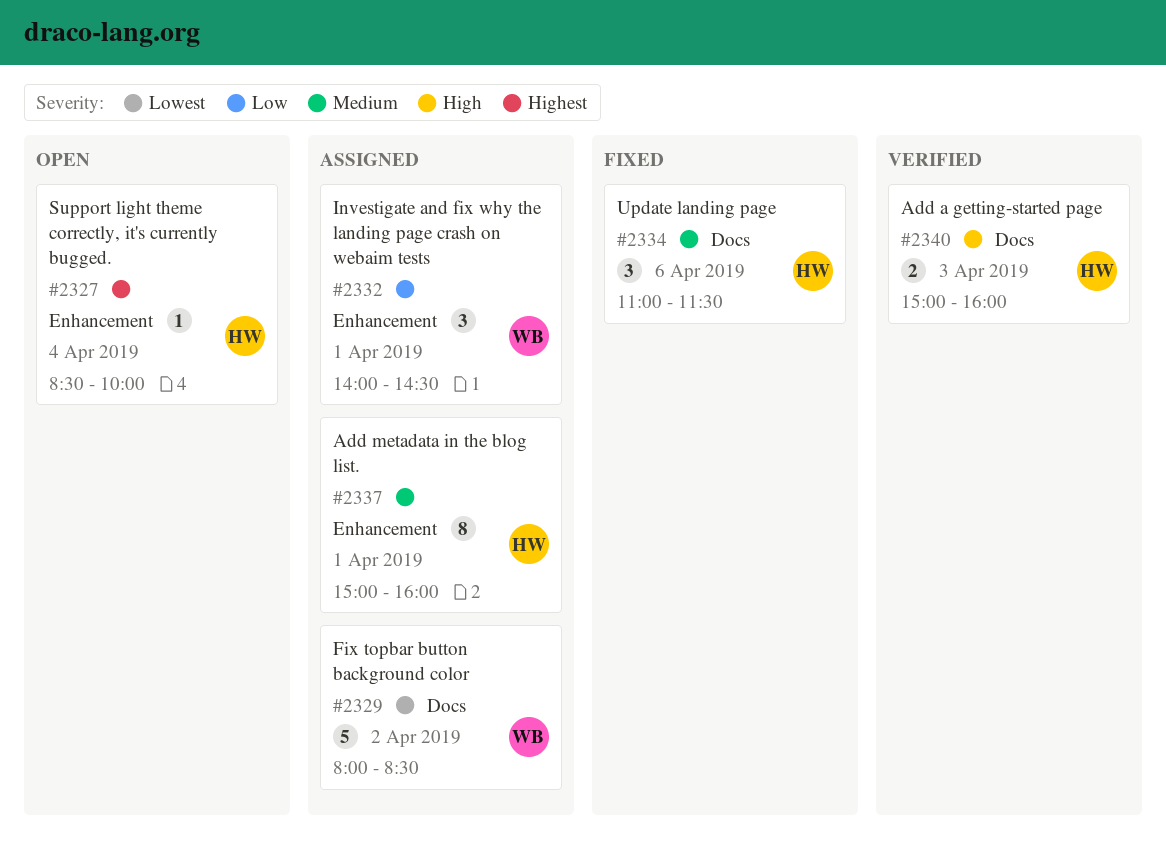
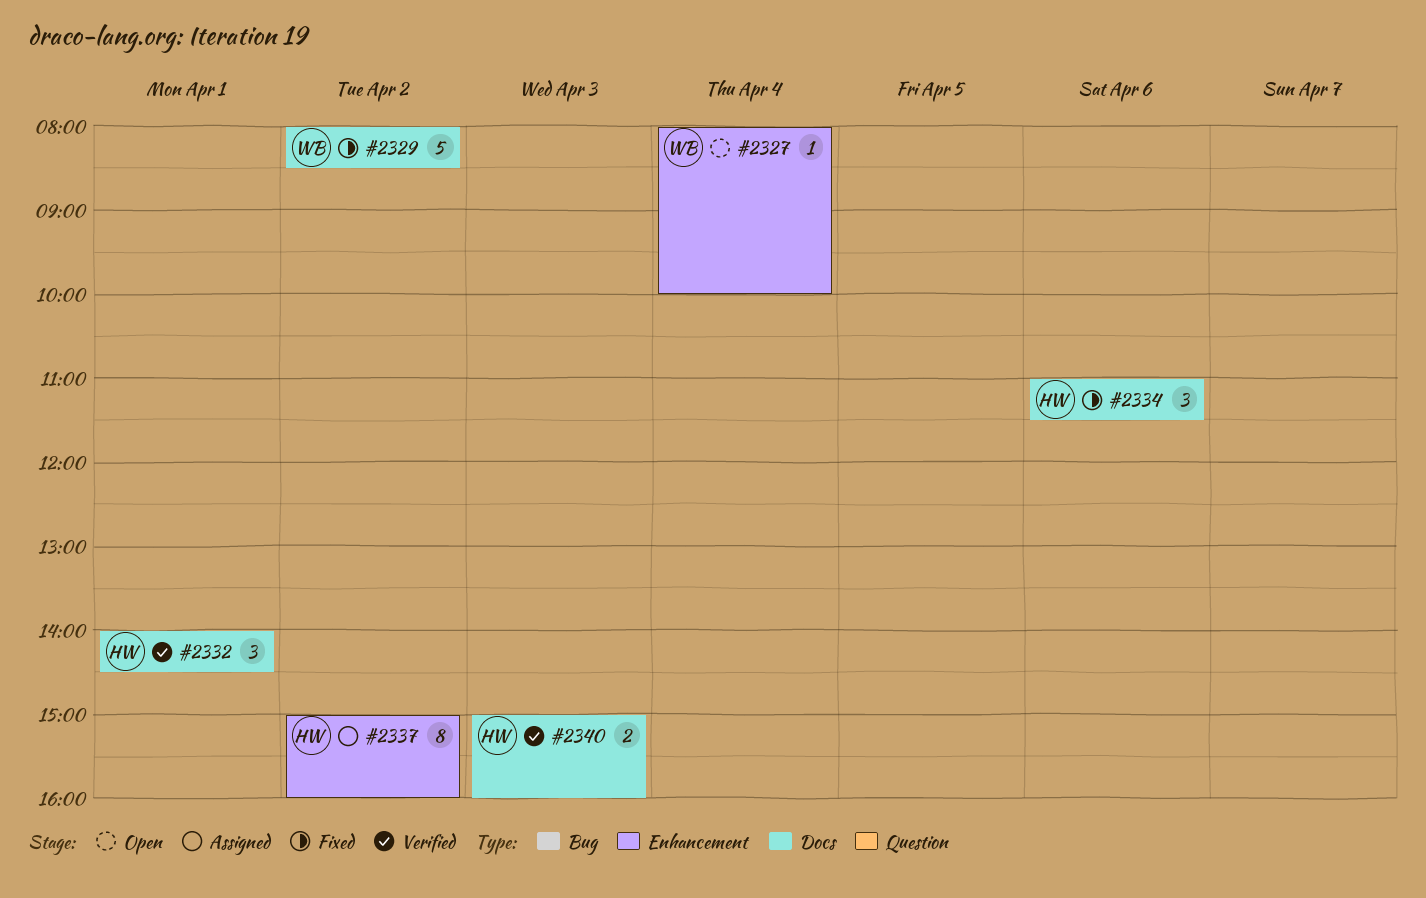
#2327, owner: HW -> WB
#2327, begins: 08:30 -> 08:00
#2329, status: Assigned -> Fixed
#2332, status: Assigned -> Verified
#2332, owner: WB -> HW
#2332, label: Enhancement -> Docs
#2337, day: Apr 1 -> Apr 2

